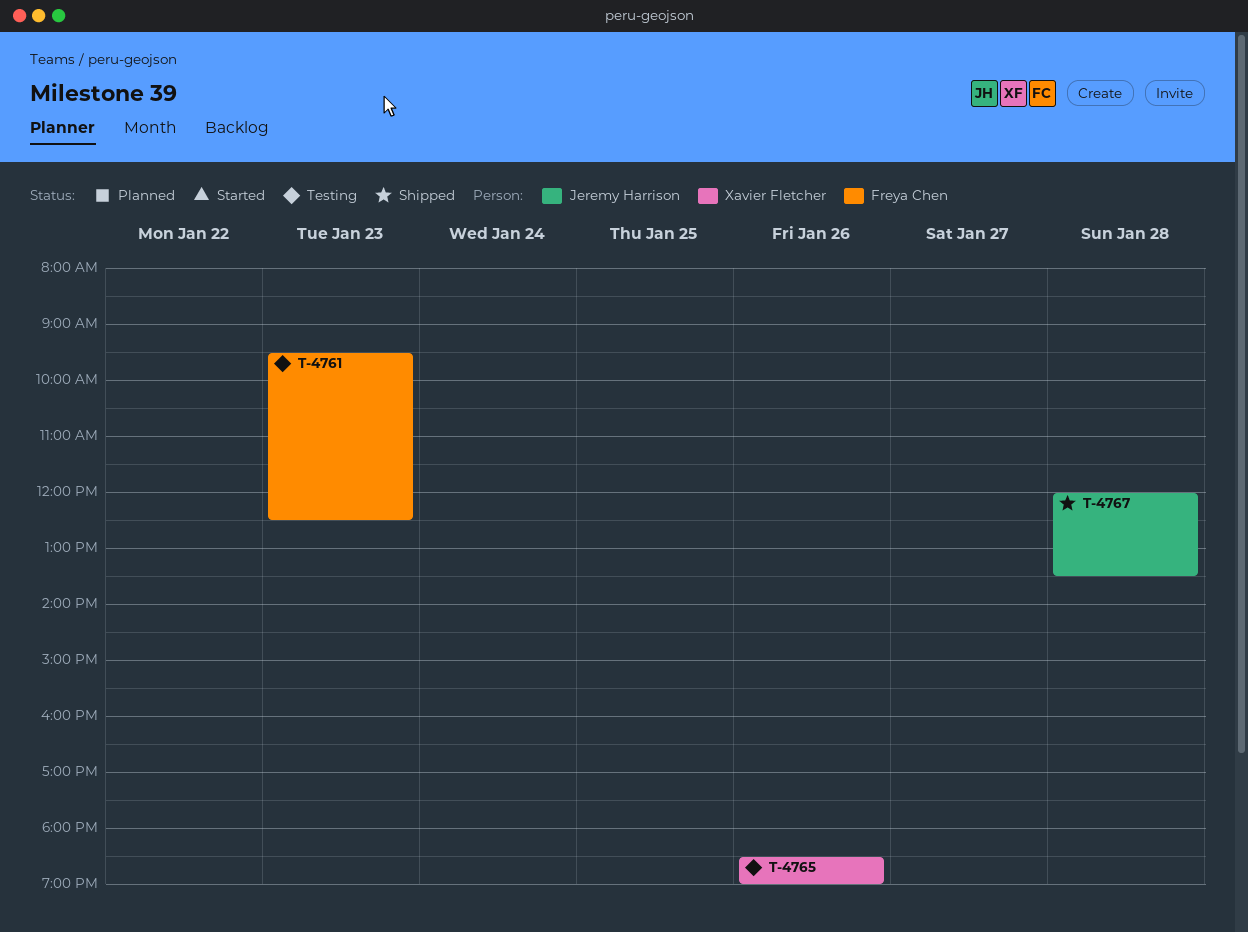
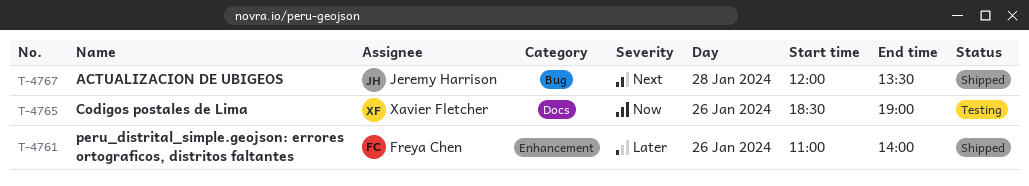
T-4761, status: Testing -> Shipped
T-4761, day: Jan 23 -> Jan 26
T-4761, begins: 09:30 -> 11:00
T-4761, ends: 12:30 -> 14:00

